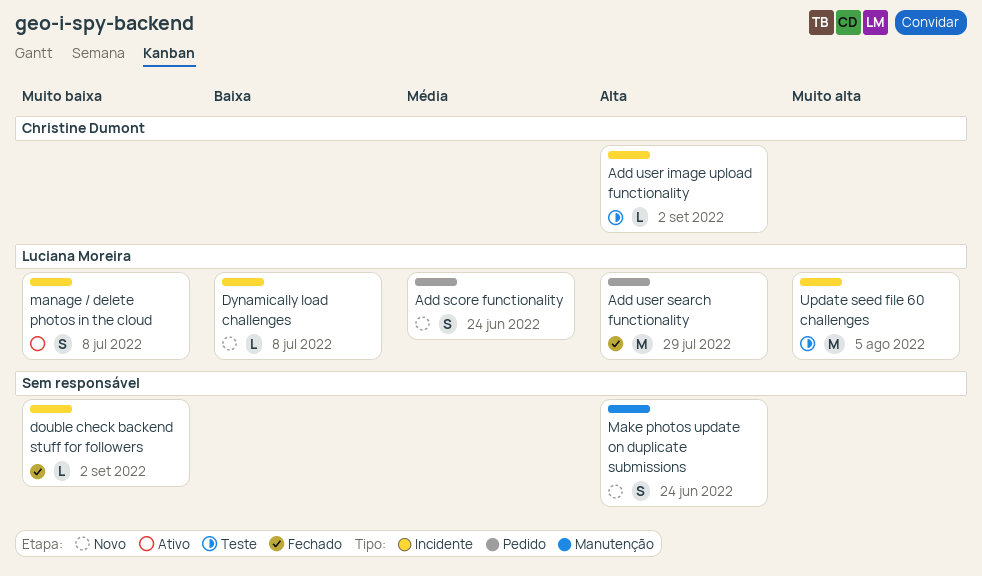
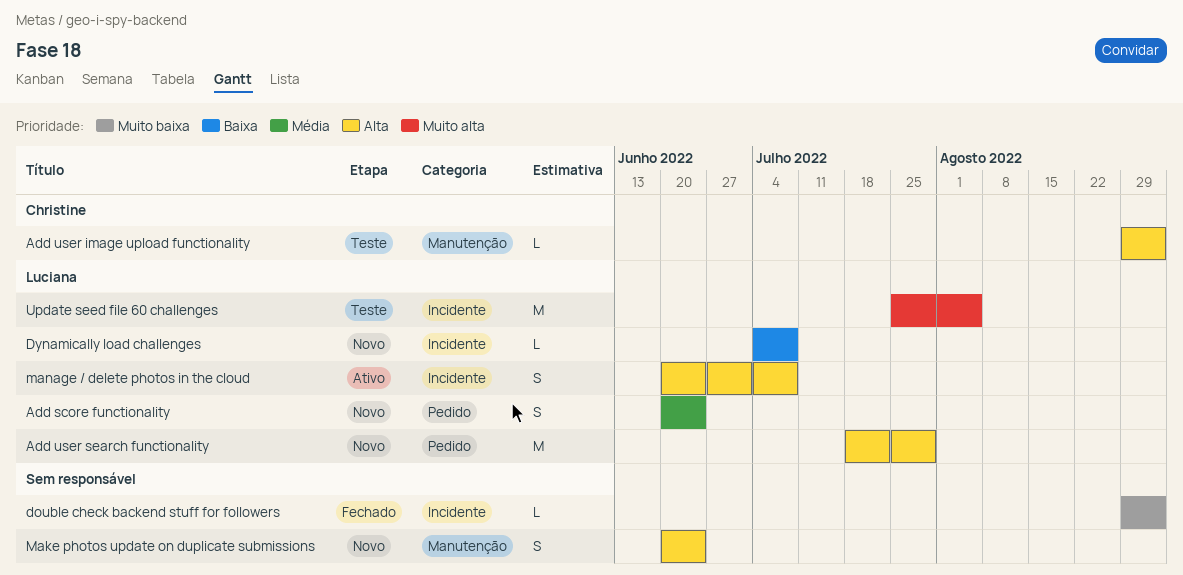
Add user image upload functionality, label: Incidente -> Manutenção
Add user search functionality, status: Fechado -> Novo
manage / delete photos in the cloud, priority: Muito baixa -> Alta

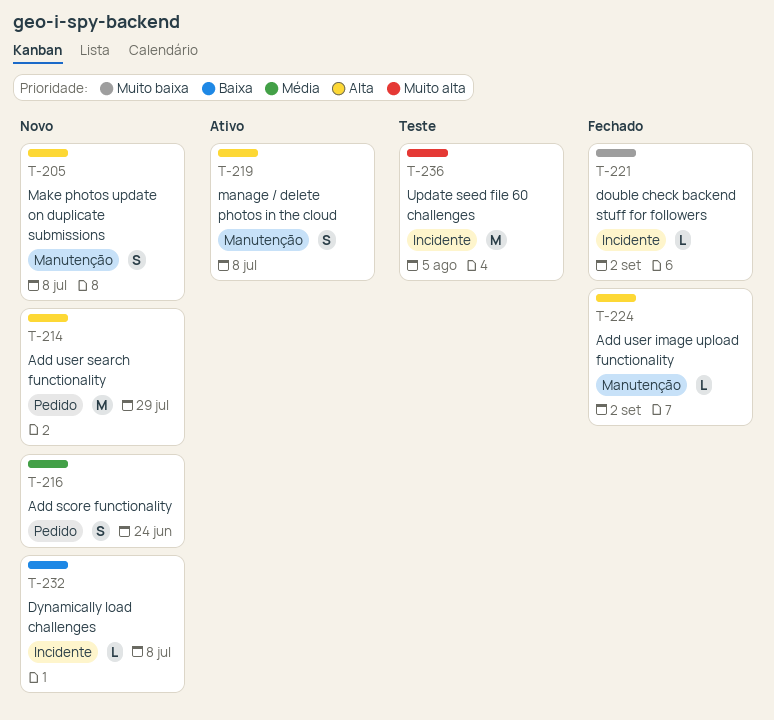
Add user image upload functionality, status: Teste -> Fechado
Make photos update on duplicate submissions, due: Jun 24 -> Jul 8
manage / delete photos in the cloud, label: Incidente -> Manutenção

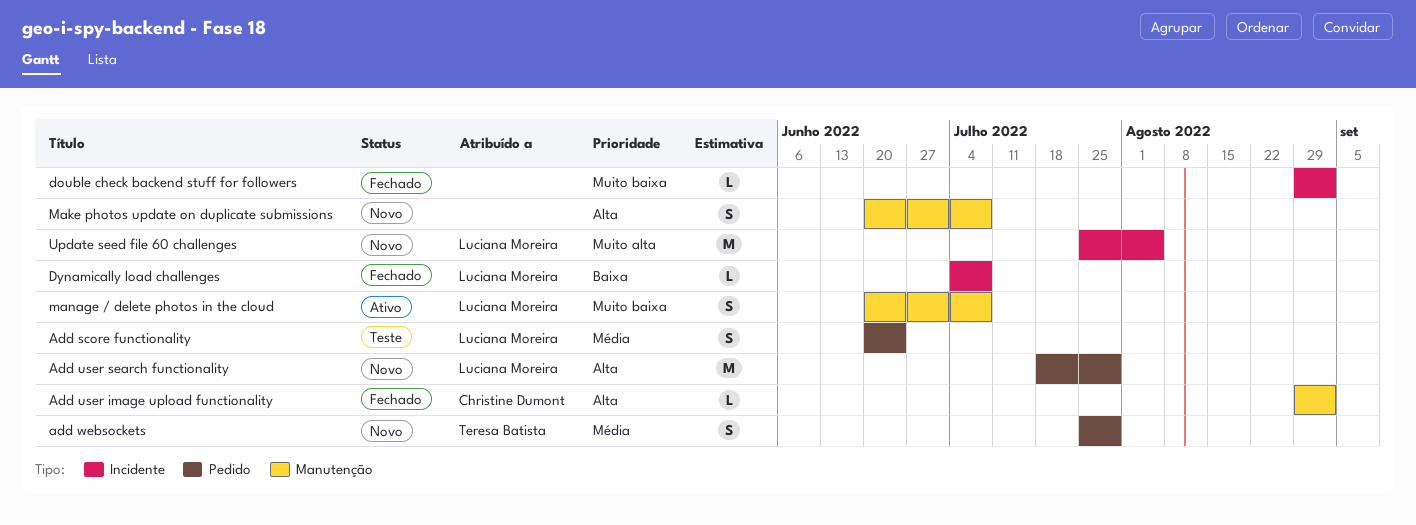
Add score functionality, status: Novo -> Teste
add websockets: none -> present
Dynamically load challenges, status: Novo -> Fechado
manage / delete photos in the cloud, priority: Alta -> Muito baixa
Update seed file 60 challenges, status: Teste -> Novo

